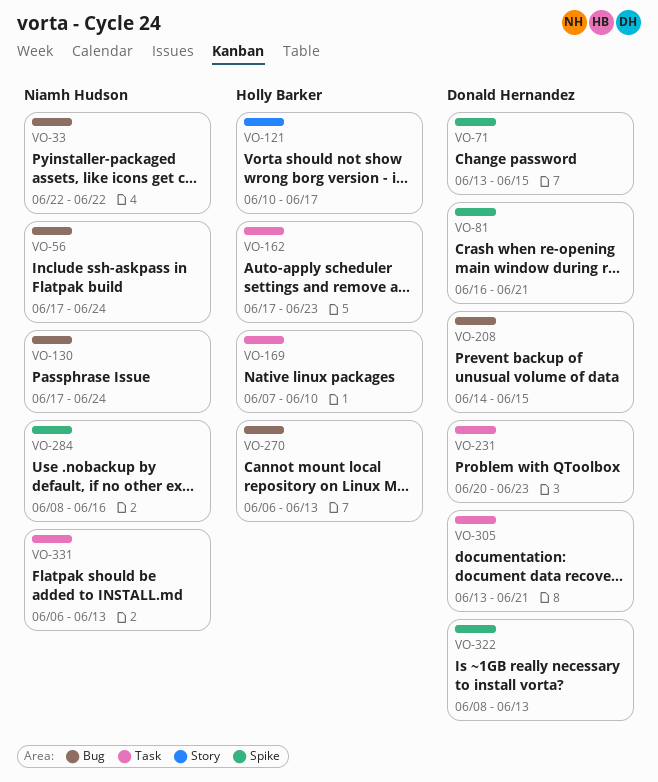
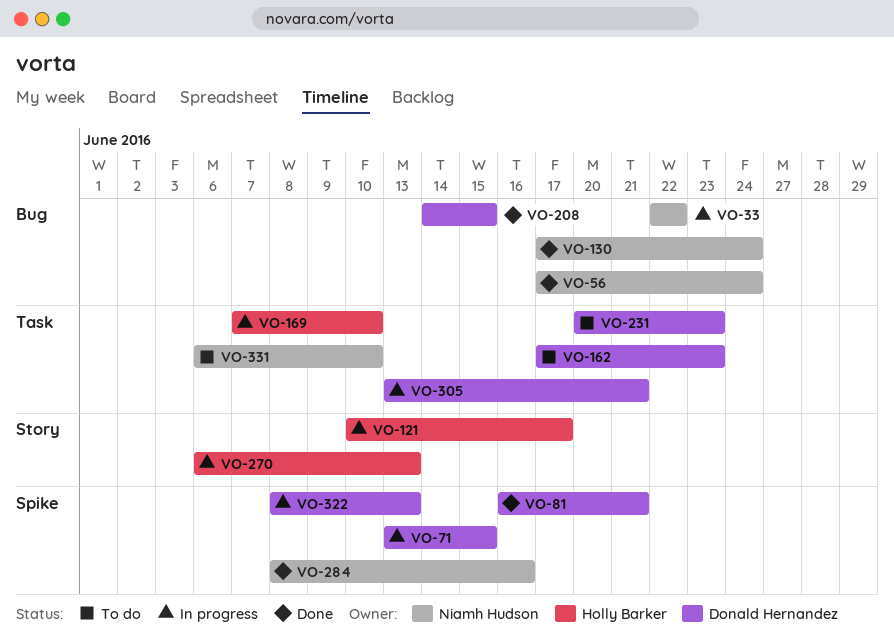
VO-162, owner: Holly Barker -> Donald Hernandez
VO-270, label: Bug -> Story
VO-331, due: Jun 13 -> Jun 10

